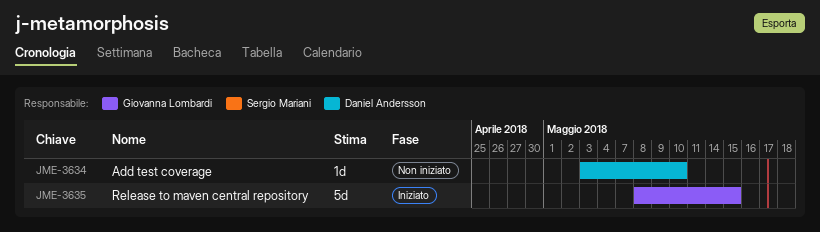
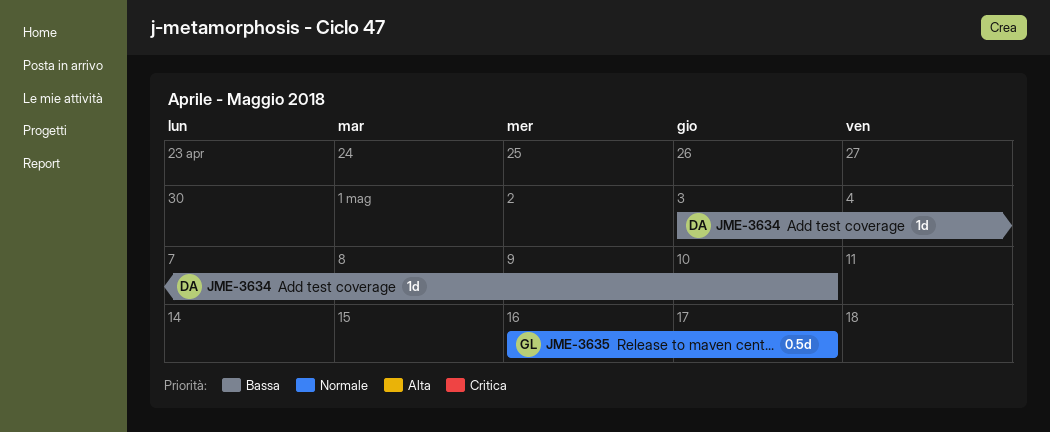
JME-3635, estimate: 5d -> 0.5d
JME-3635, start: May 8 -> May 16
JME-3635, due: May 15 -> May 17

